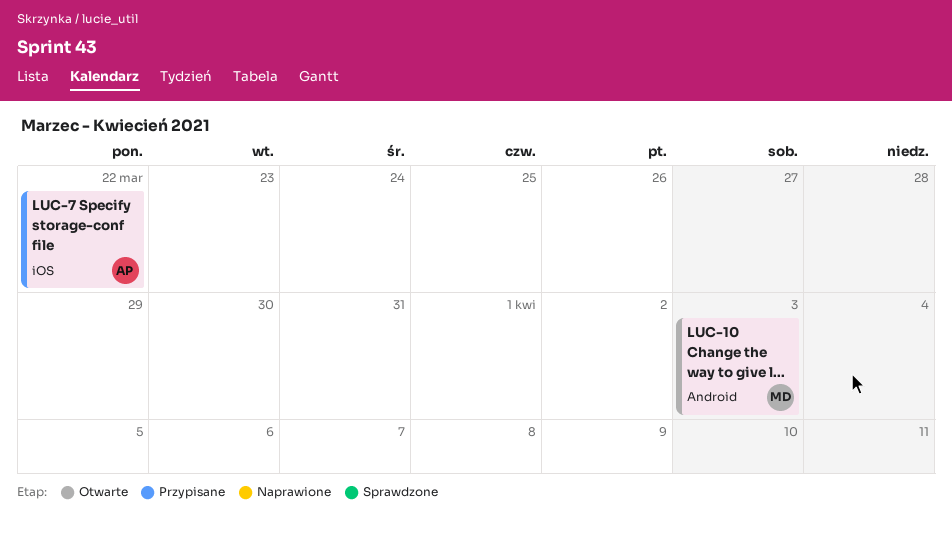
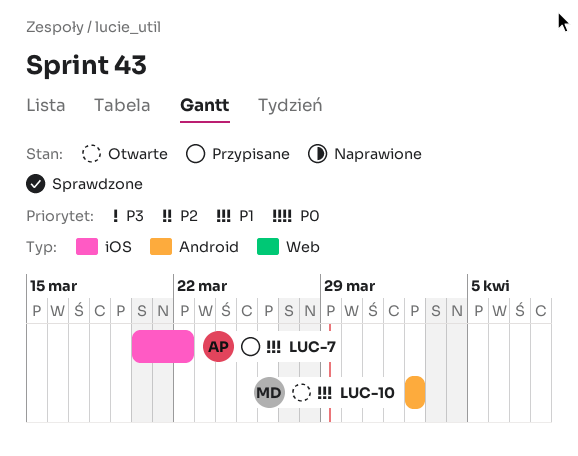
LUC-10, due: Apr 3 -> Apr 2

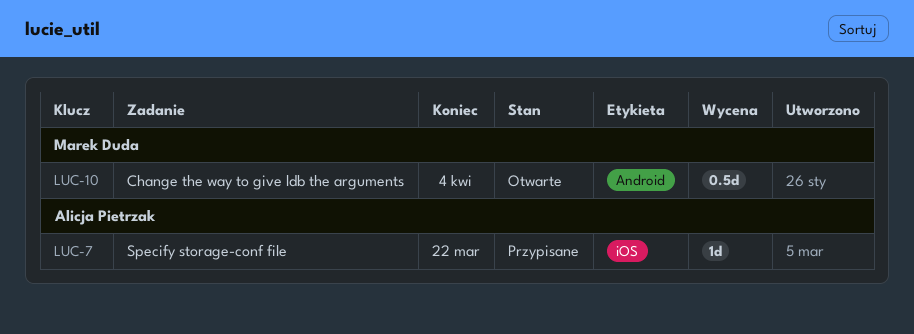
LUC-10, due: Apr 2 -> Apr 4

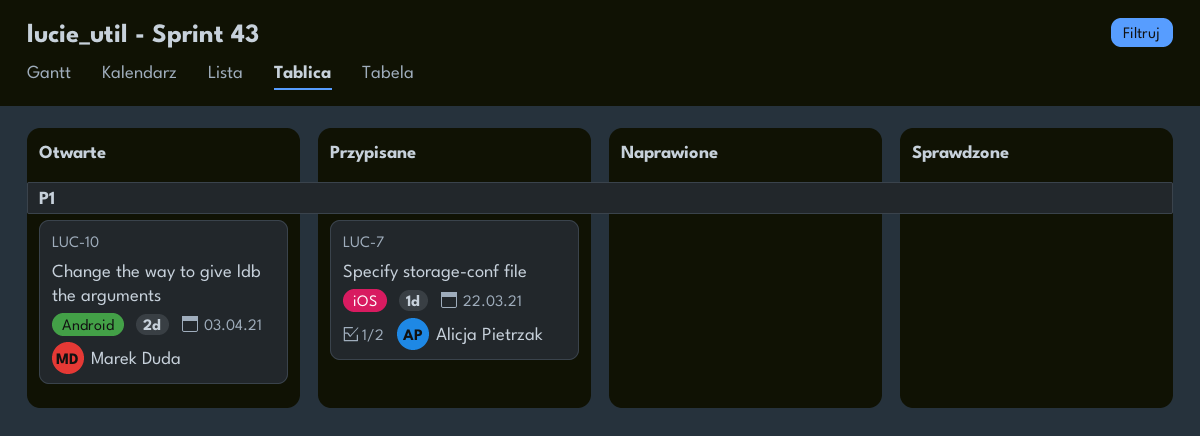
LUC-10, estimate: 0.5d -> 2d
LUC-10, due: Apr 4 -> Apr 3

